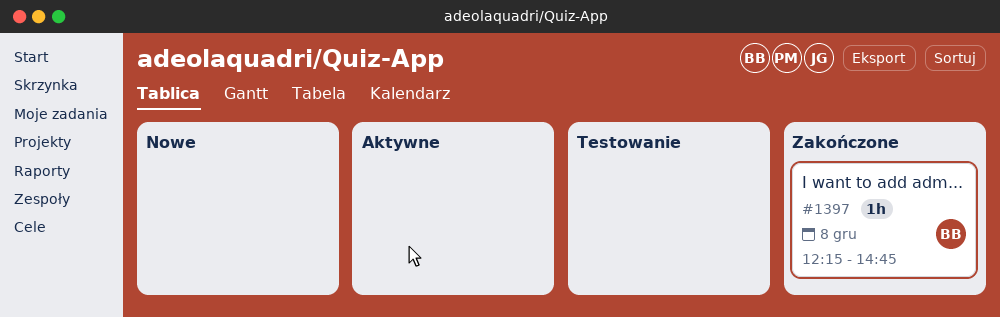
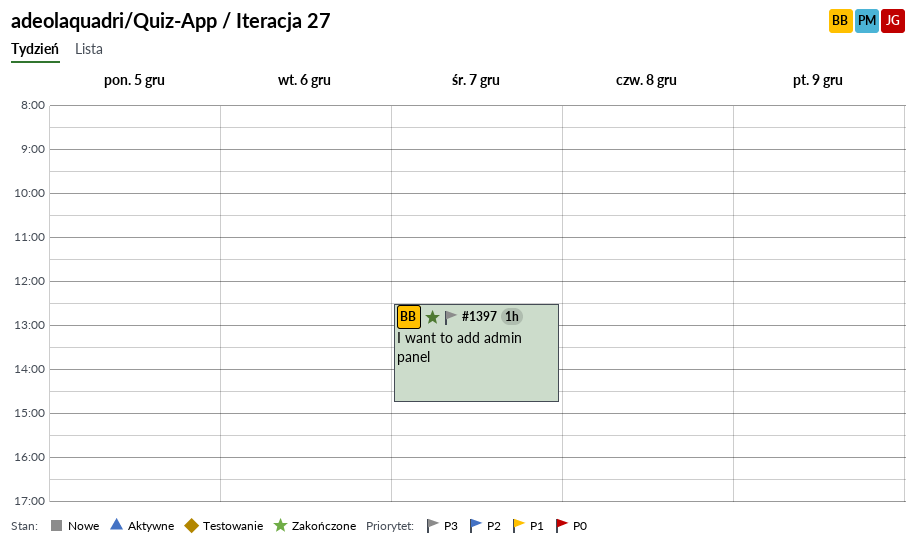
#1397, day: Dec 8 -> Dec 7
#1397, begins: 12:15 -> 12:30

